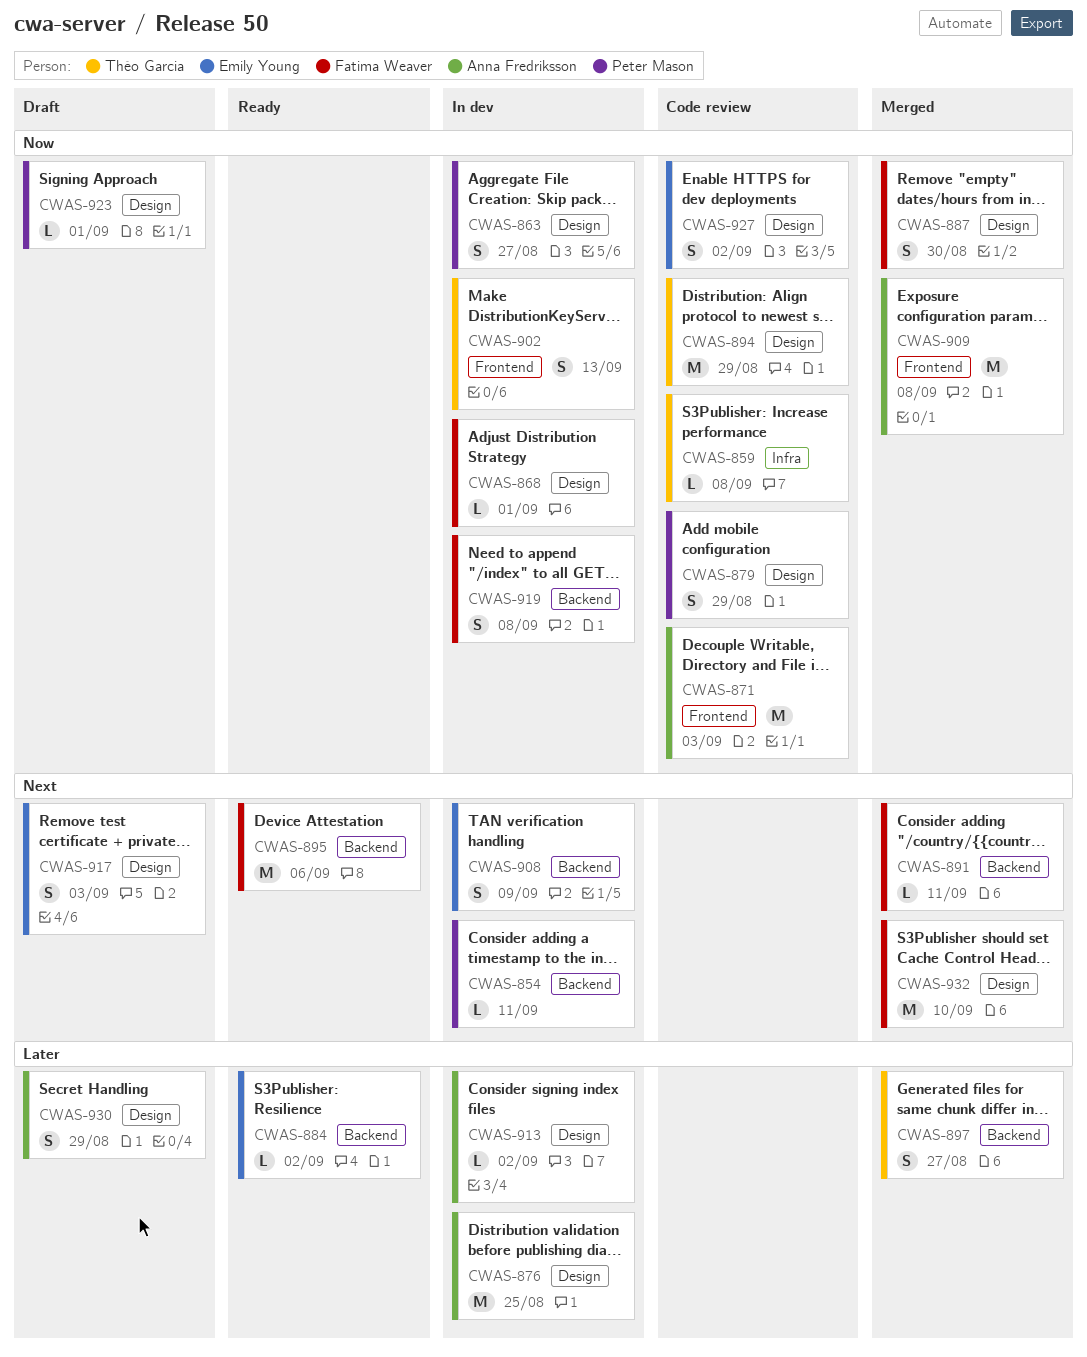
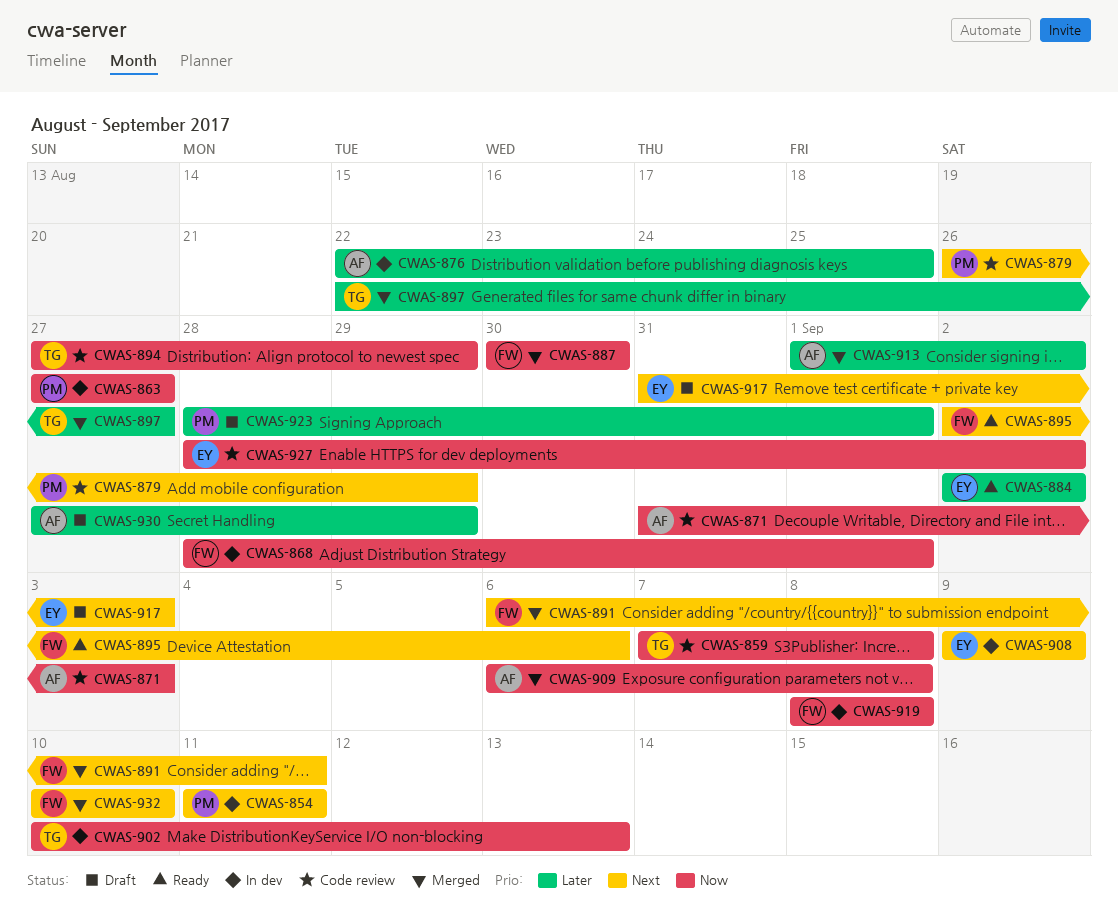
CWAS-879, priority: Now -> Next
CWAS-913, status: In dev -> Merged
CWAS-923, priority: Now -> Later

